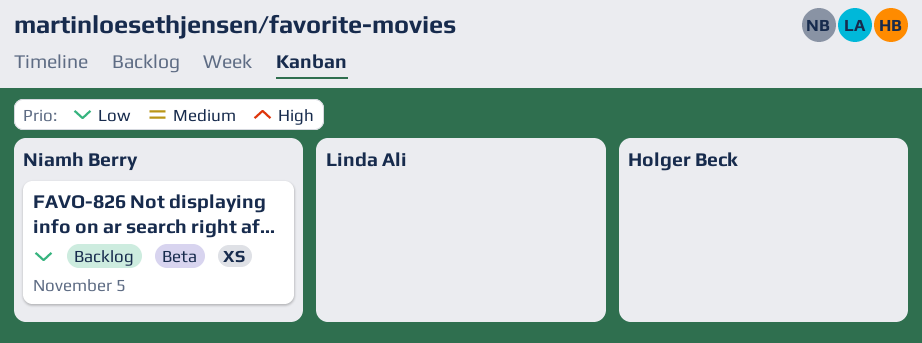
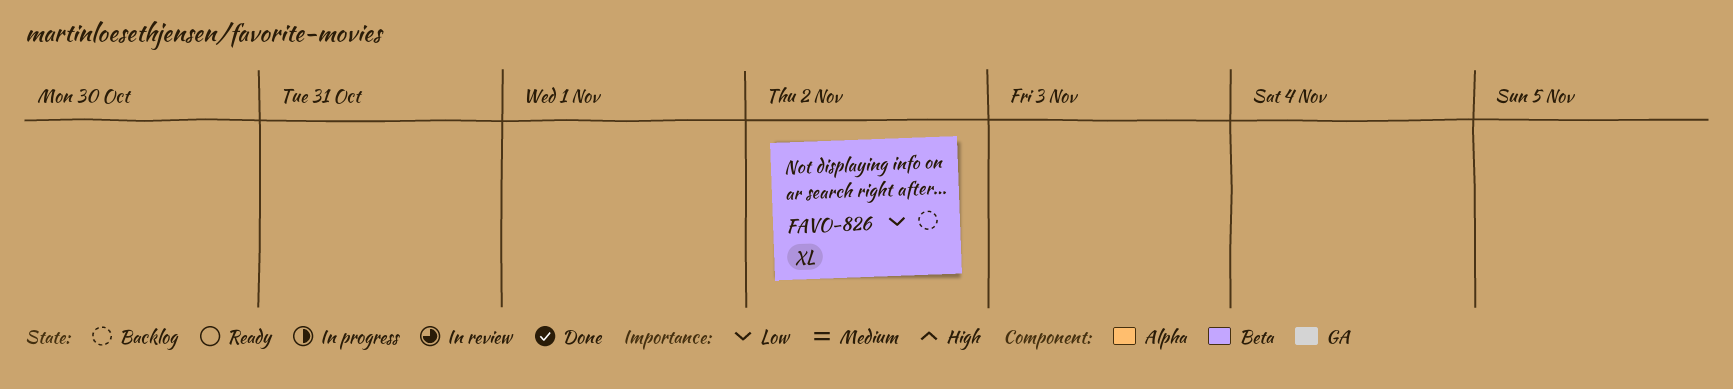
FAVO-826, estimate: XS -> XL
FAVO-826, due: Nov 5 -> Nov 2

